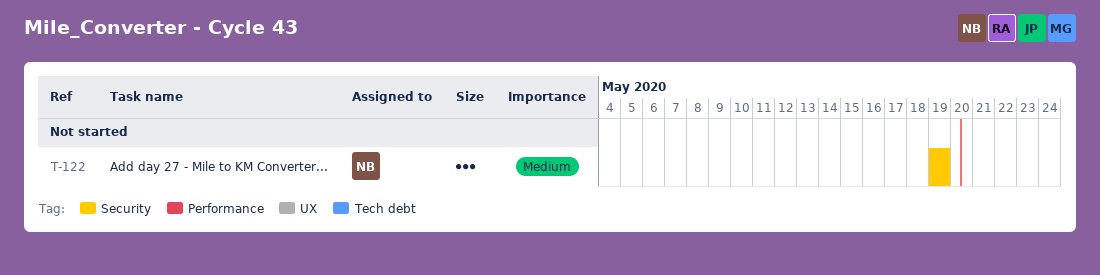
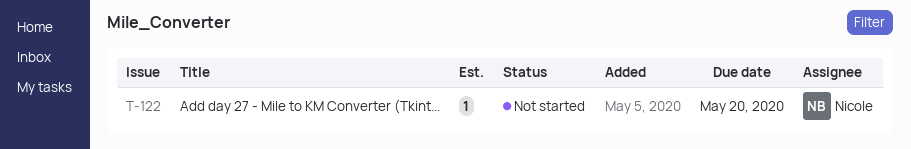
T-122, estimate: 3 -> 1
T-122, due: May 19 -> May 20

